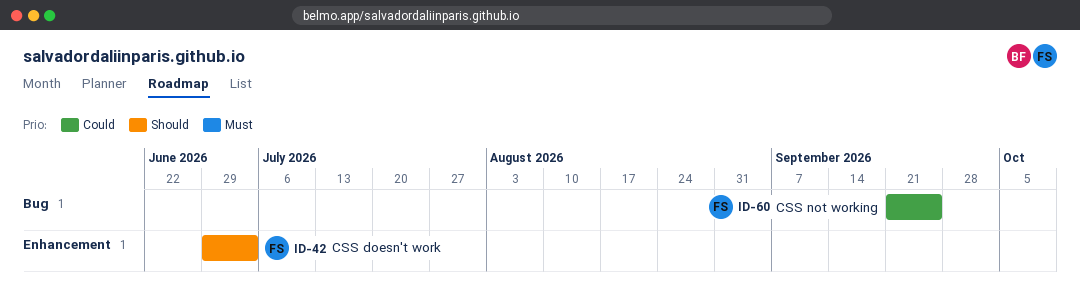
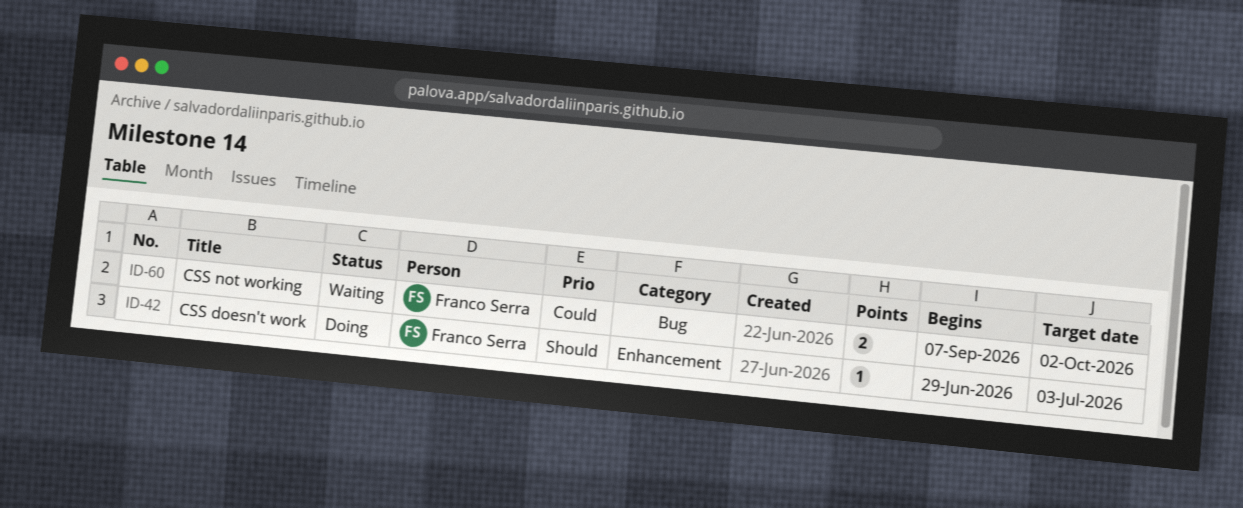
ID-60, start: Sep 21 -> Sep 7
ID-60, due: Sep 25 -> Oct 2

